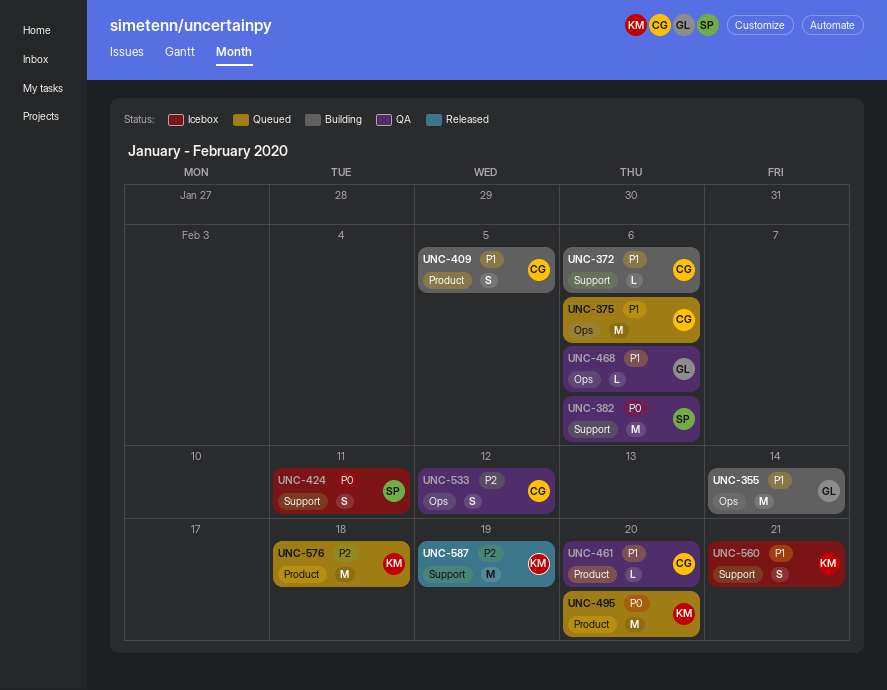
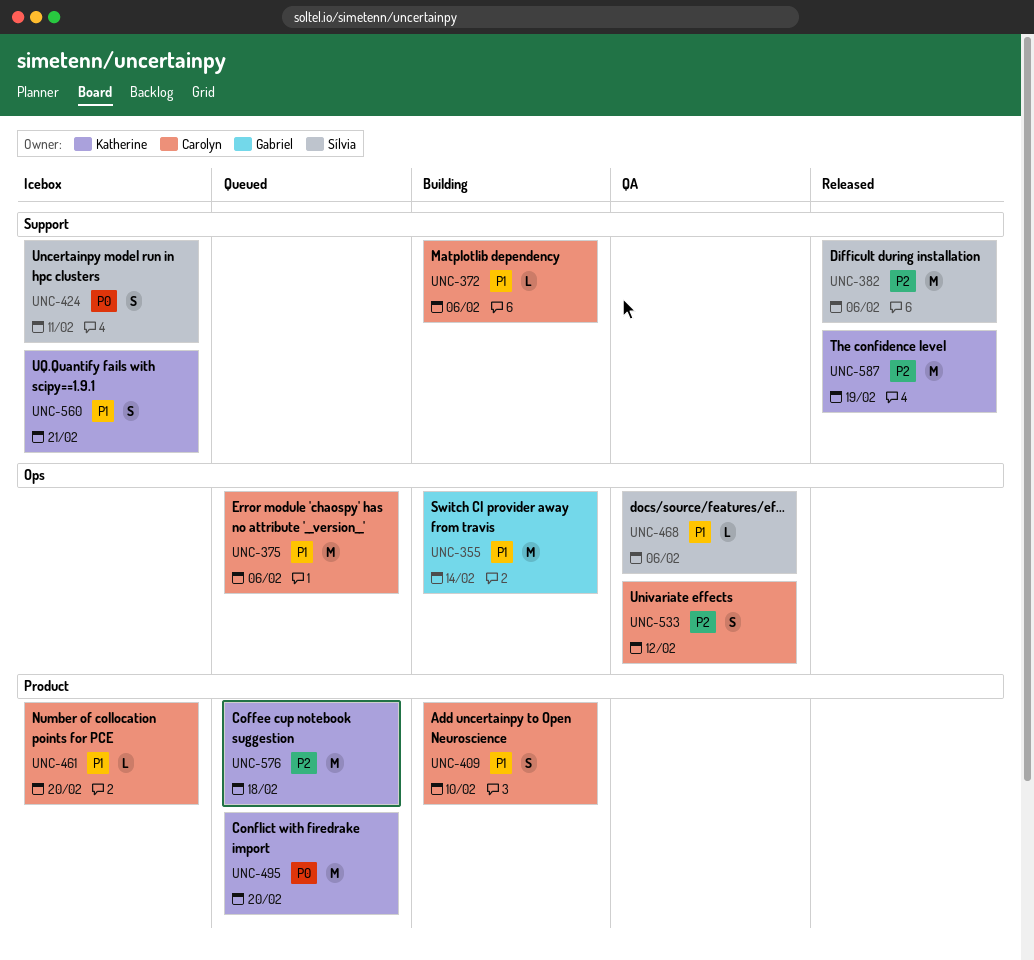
UNC-382, status: QA -> Released
UNC-382, priority: P0 -> P2
UNC-409, due: Feb 5 -> Feb 10
UNC-461, status: QA -> Icebox
UNC-468, owner: Gabriel -> Sílvia

